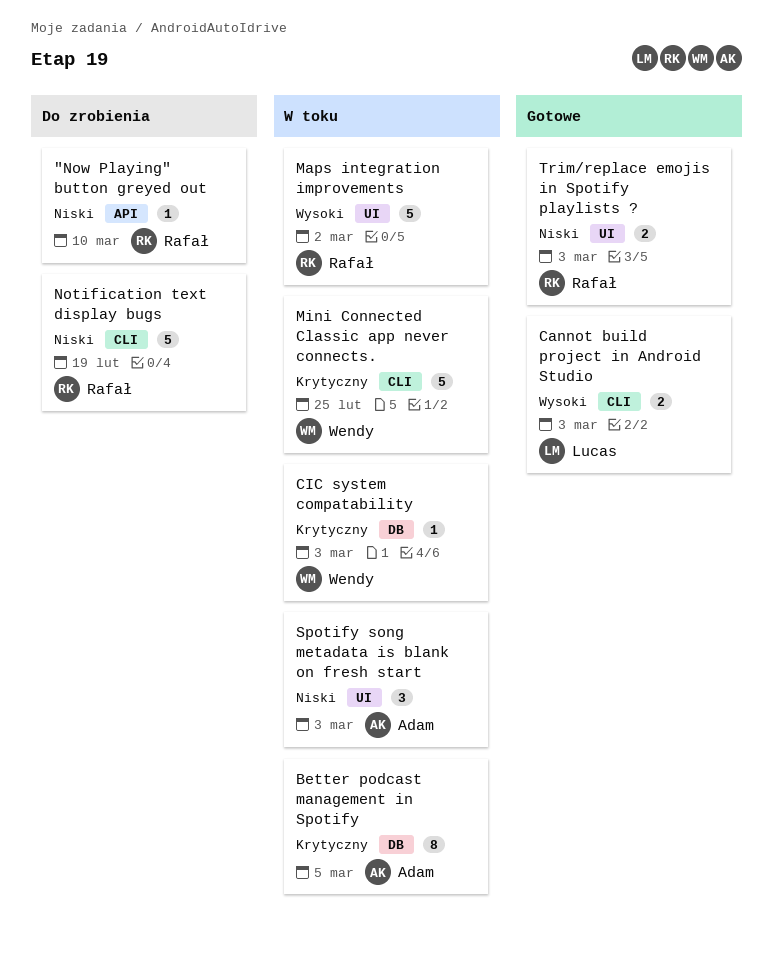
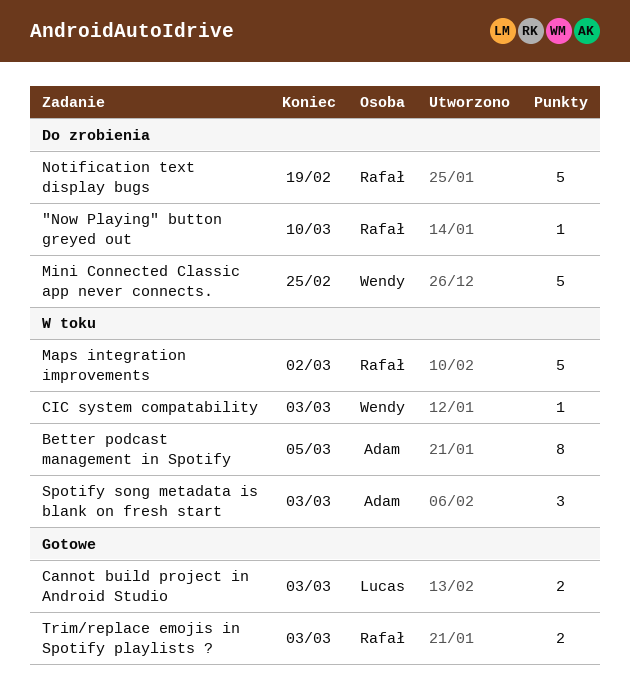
Mini Connected Classic app never connects., status: W toku -> Do zrobienia

